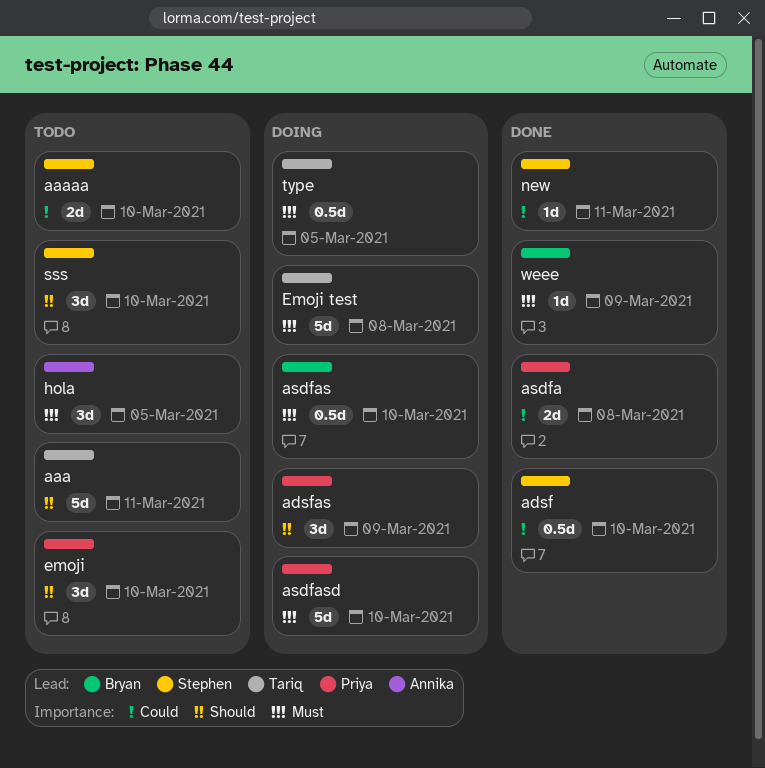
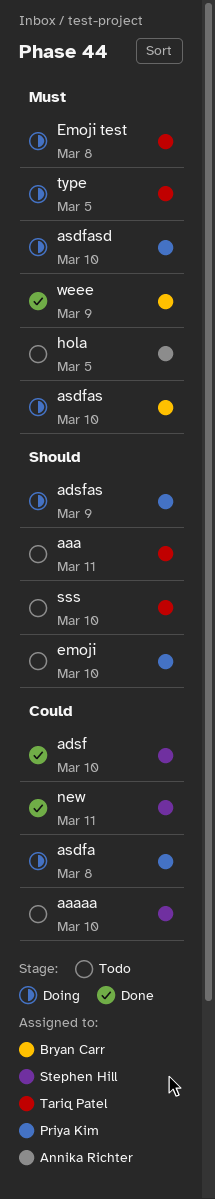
asdfa, status: Done -> Doing
sss, owner: Stephen Hill -> Tariq Patel

